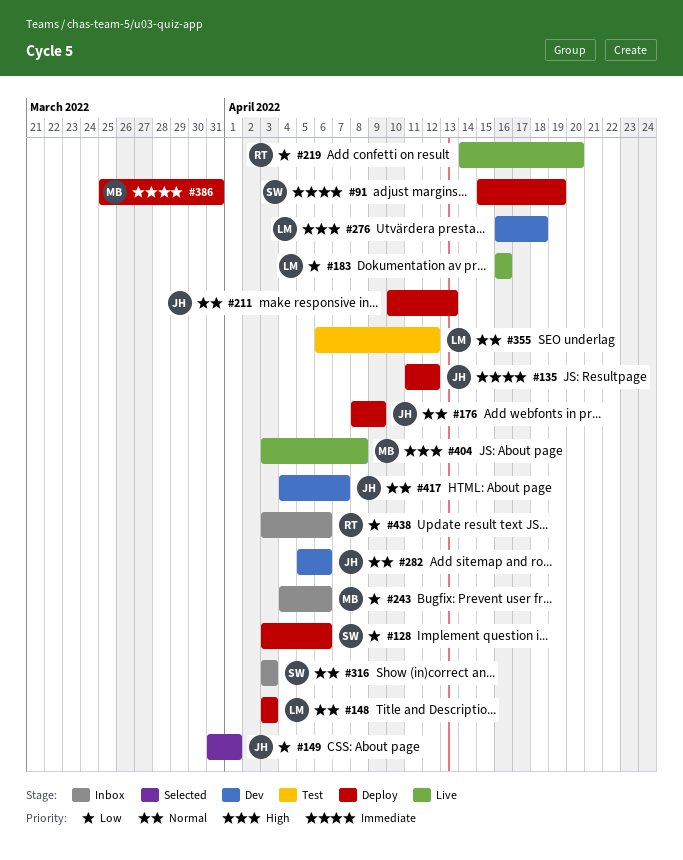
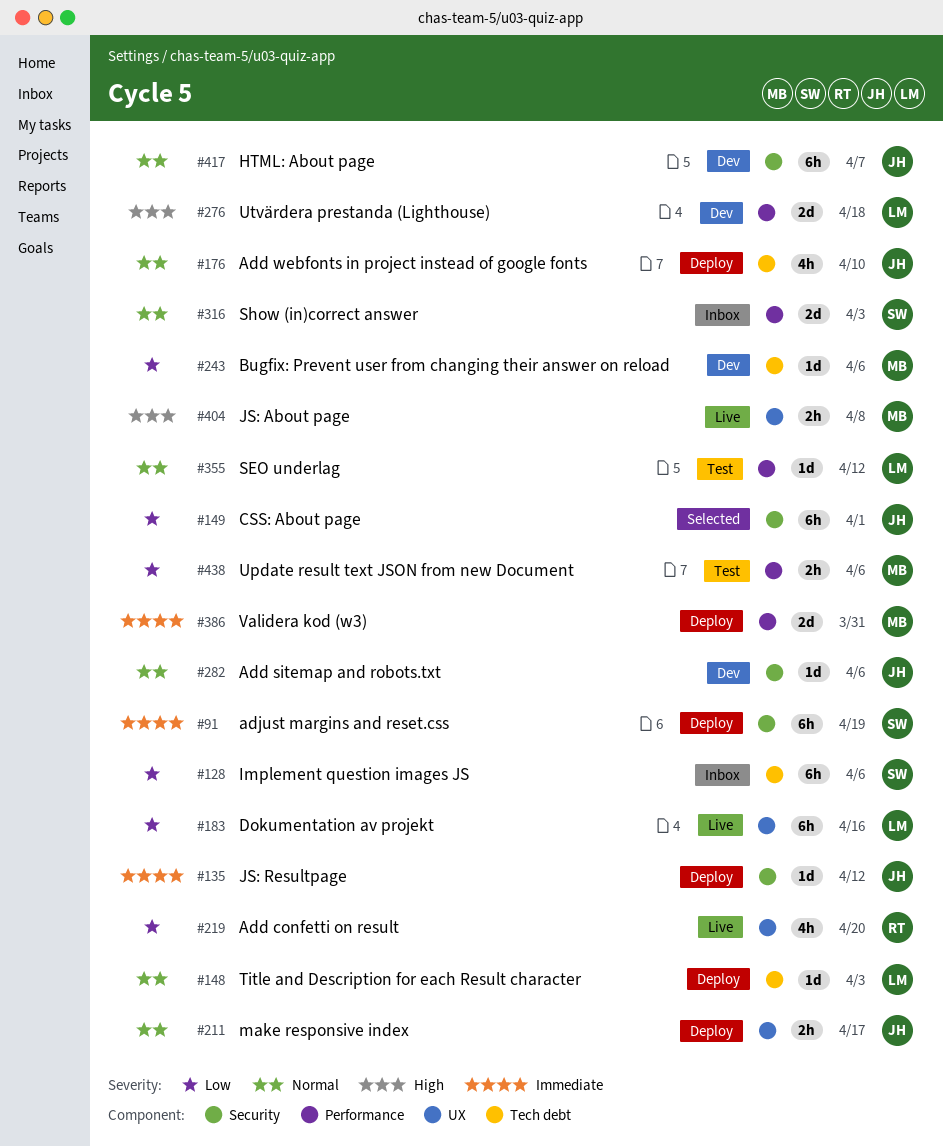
#128, status: Deploy -> Inbox
#176, due: Apr 9 -> Apr 10
#211, due: Apr 13 -> Apr 17
#243, status: Inbox -> Dev
#438, status: Inbox -> Test
#438, owner: RT -> MB

